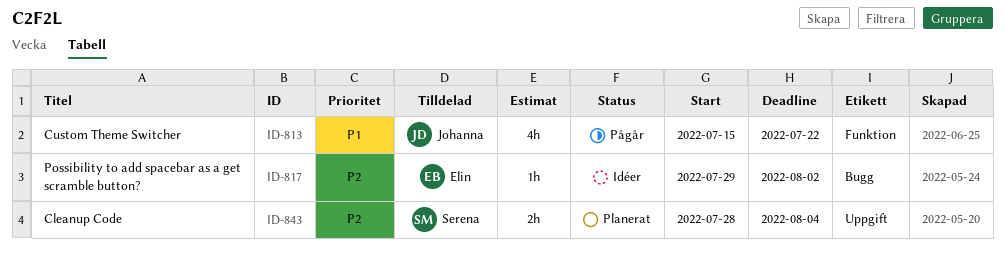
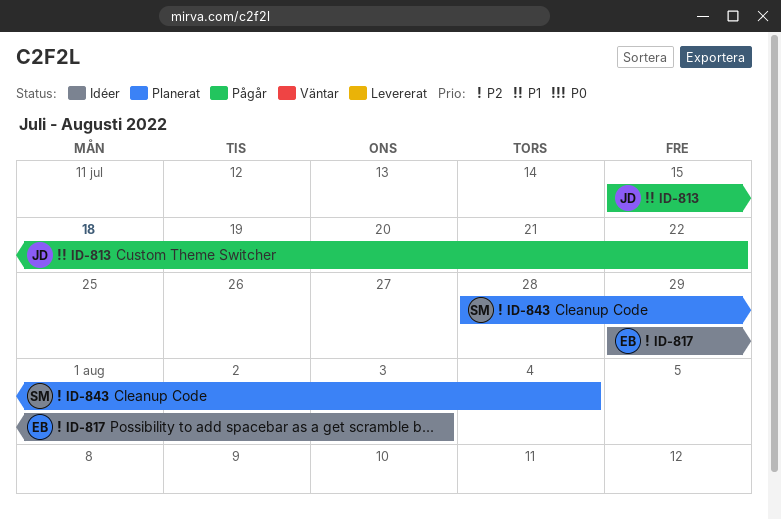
ID-817, due: Aug 2 -> Aug 3

